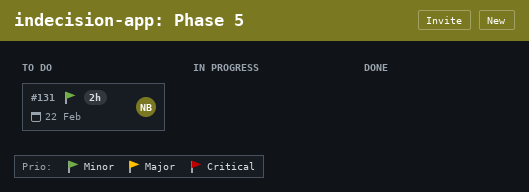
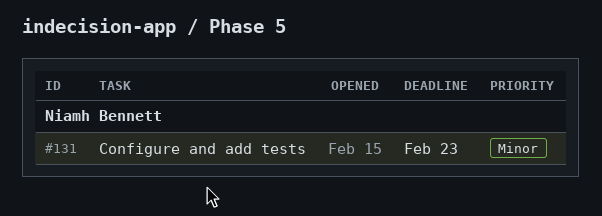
#131, due: Feb 22 -> Feb 23

